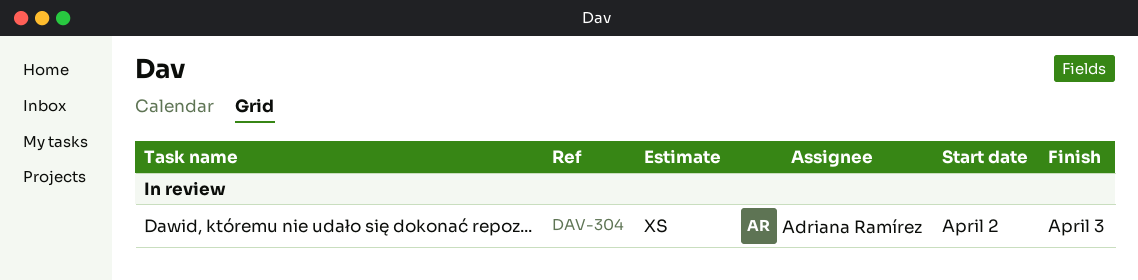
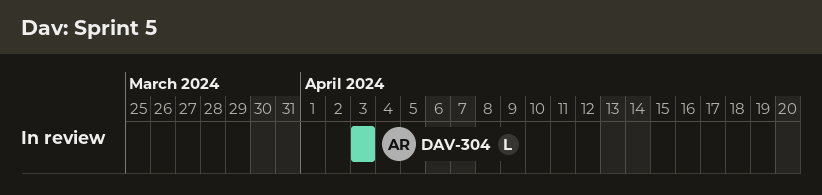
DAV-304, estimate: XS -> L
DAV-304, start: Apr 2 -> Apr 3

